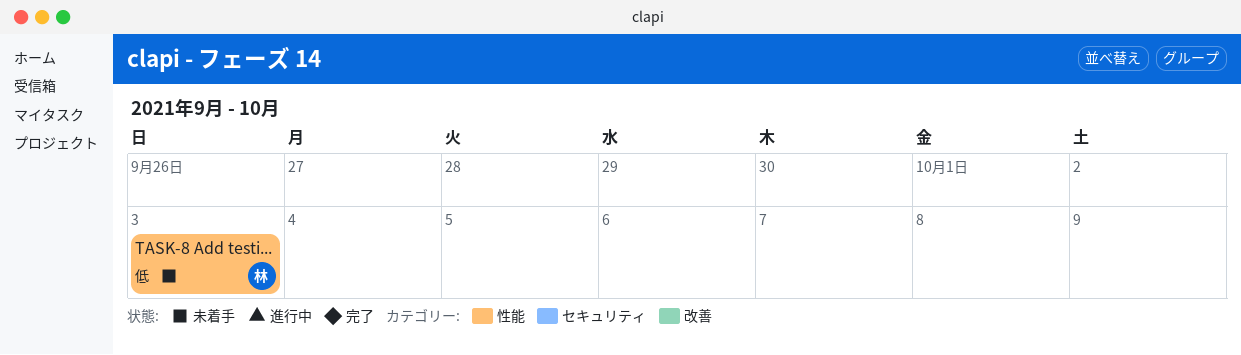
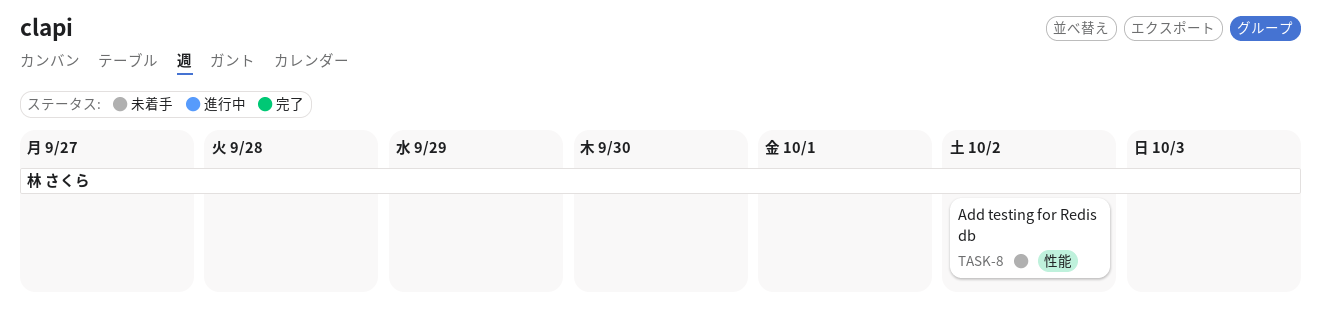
TASK-8, due: Oct 3 -> Oct 2

